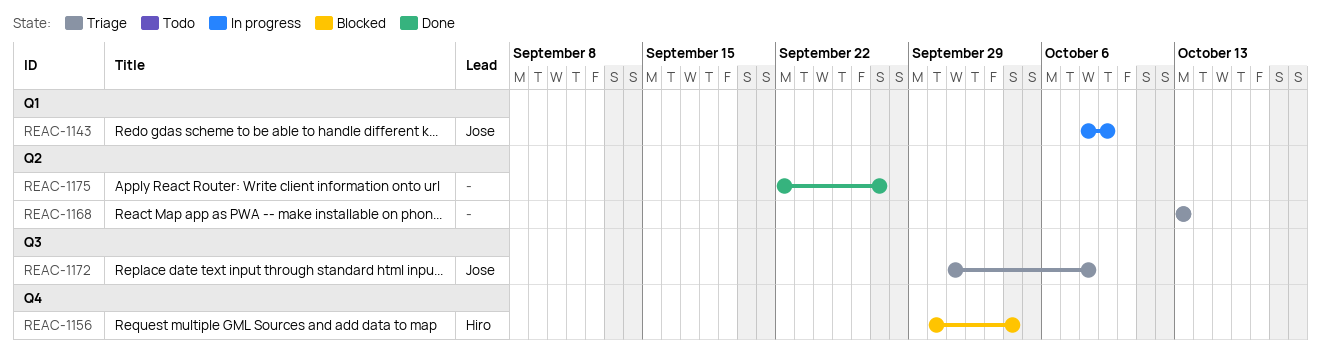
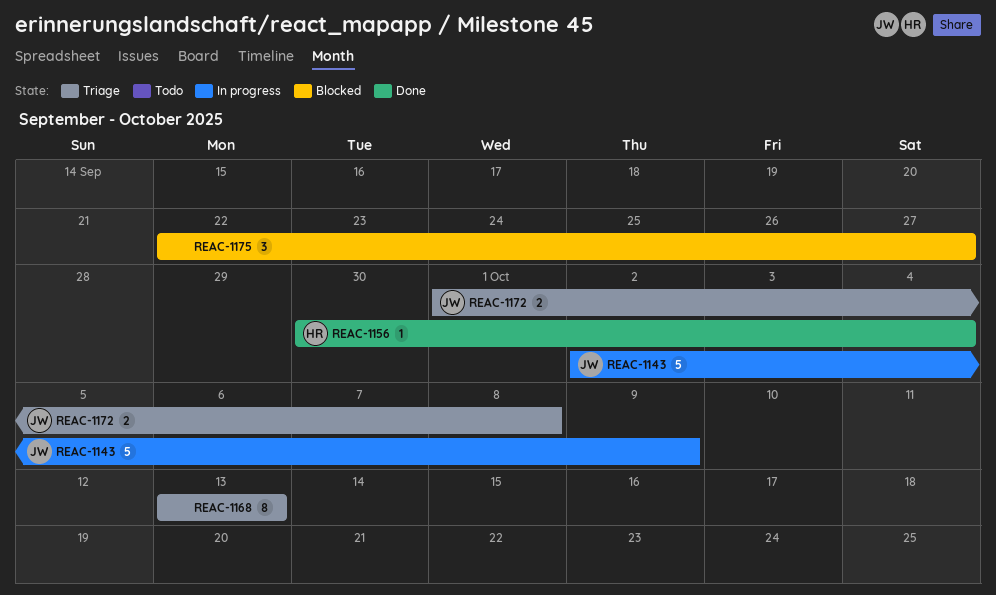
REAC-1143, start: Oct 8 -> Oct 2
REAC-1156, status: Blocked -> Done
REAC-1175, status: Done -> Blocked

